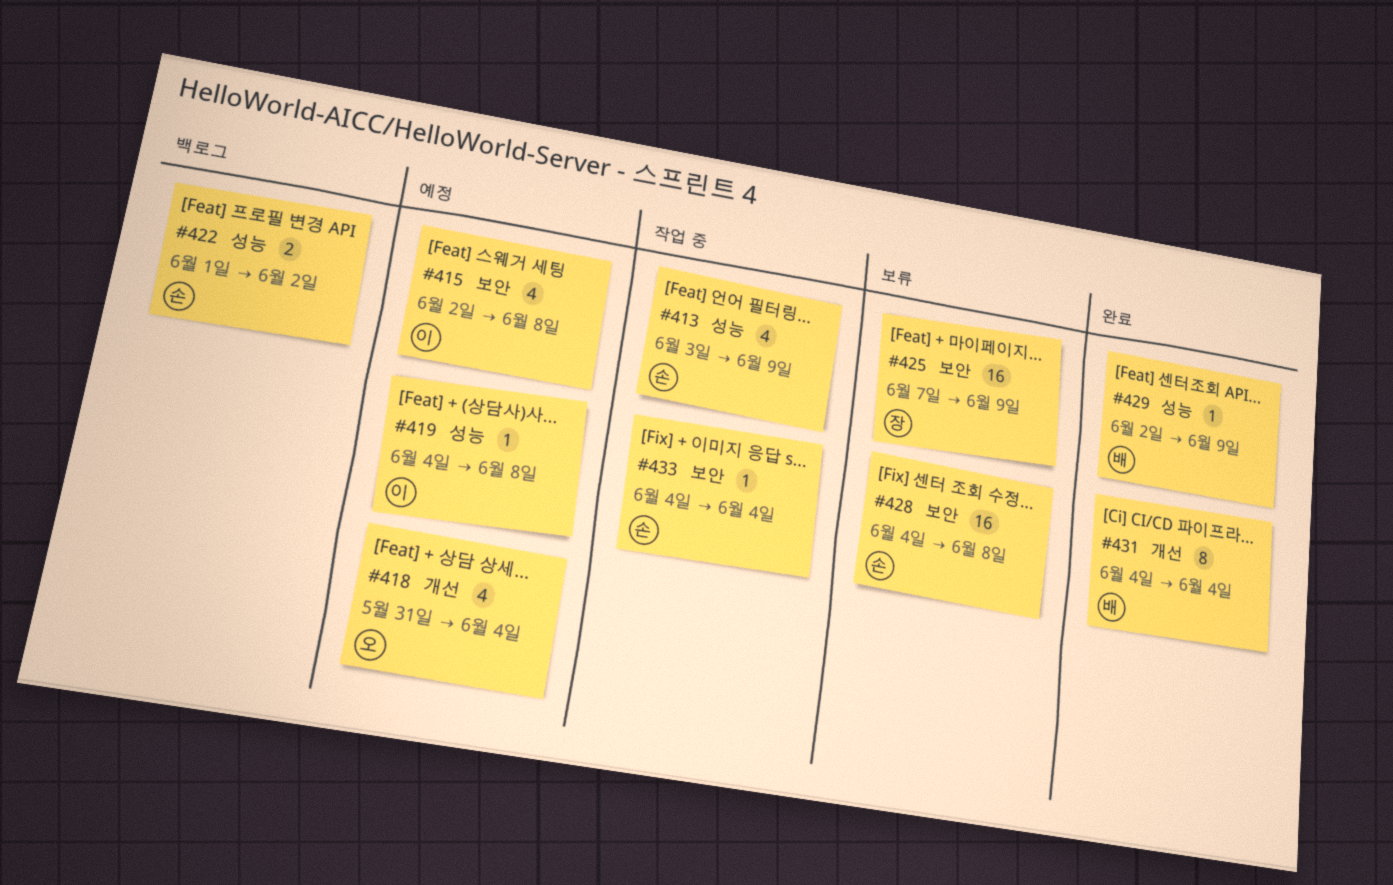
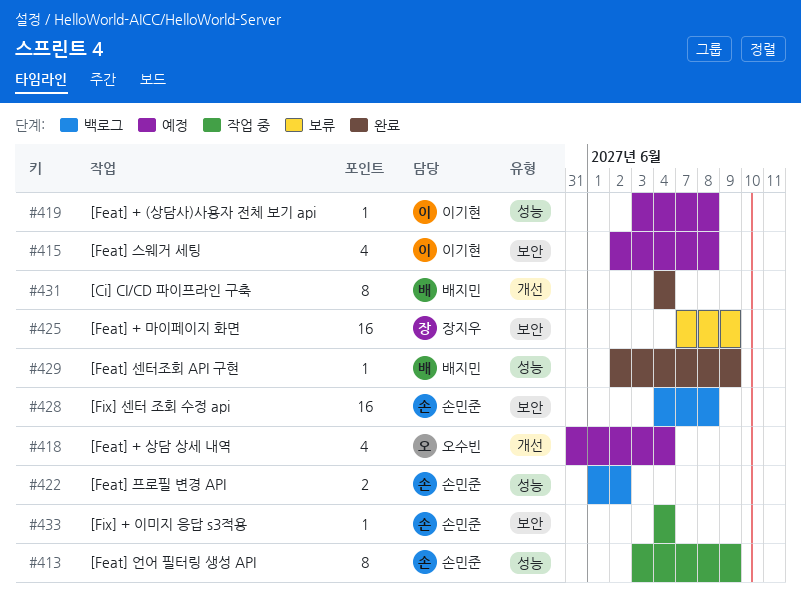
#413, estimate: 4 -> 8
#419, start: Jun 4 -> Jun 3
#428, status: 보류 -> 백로그

